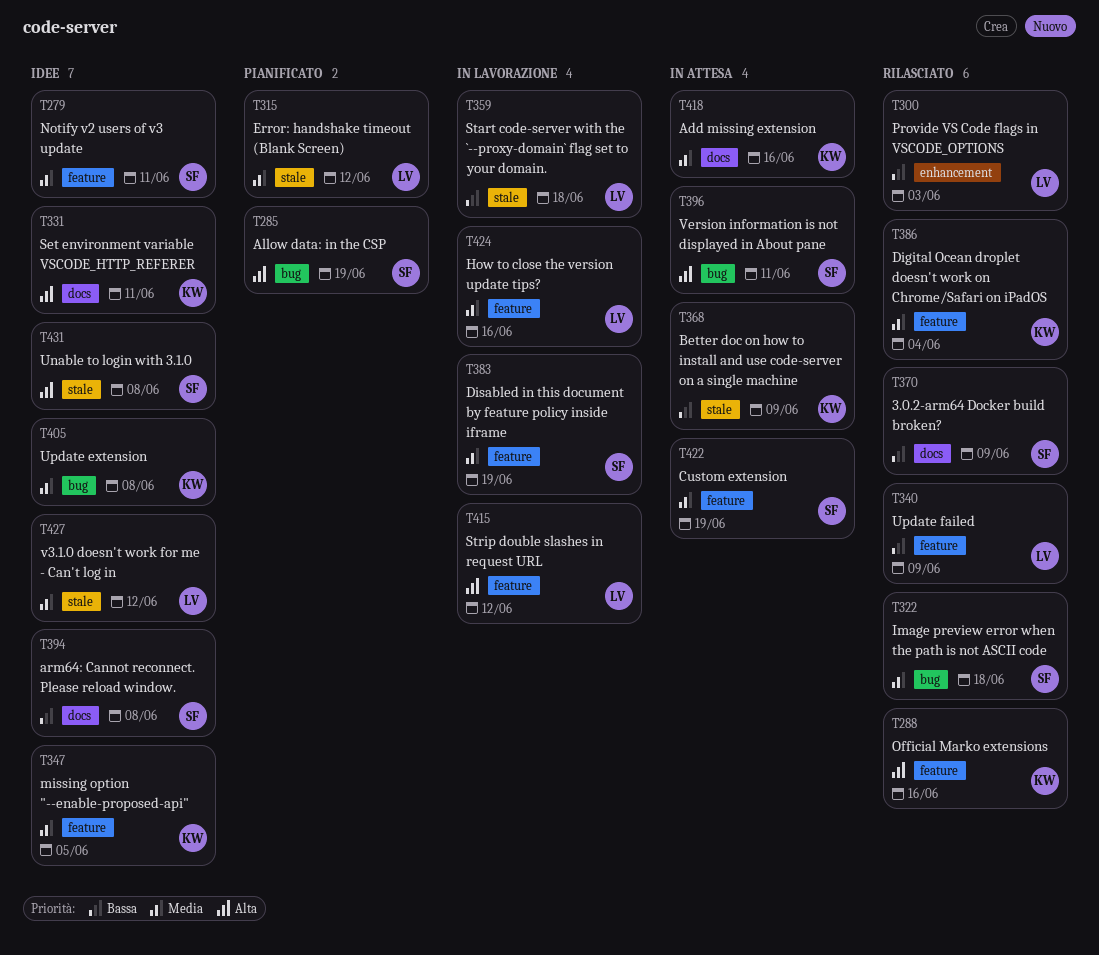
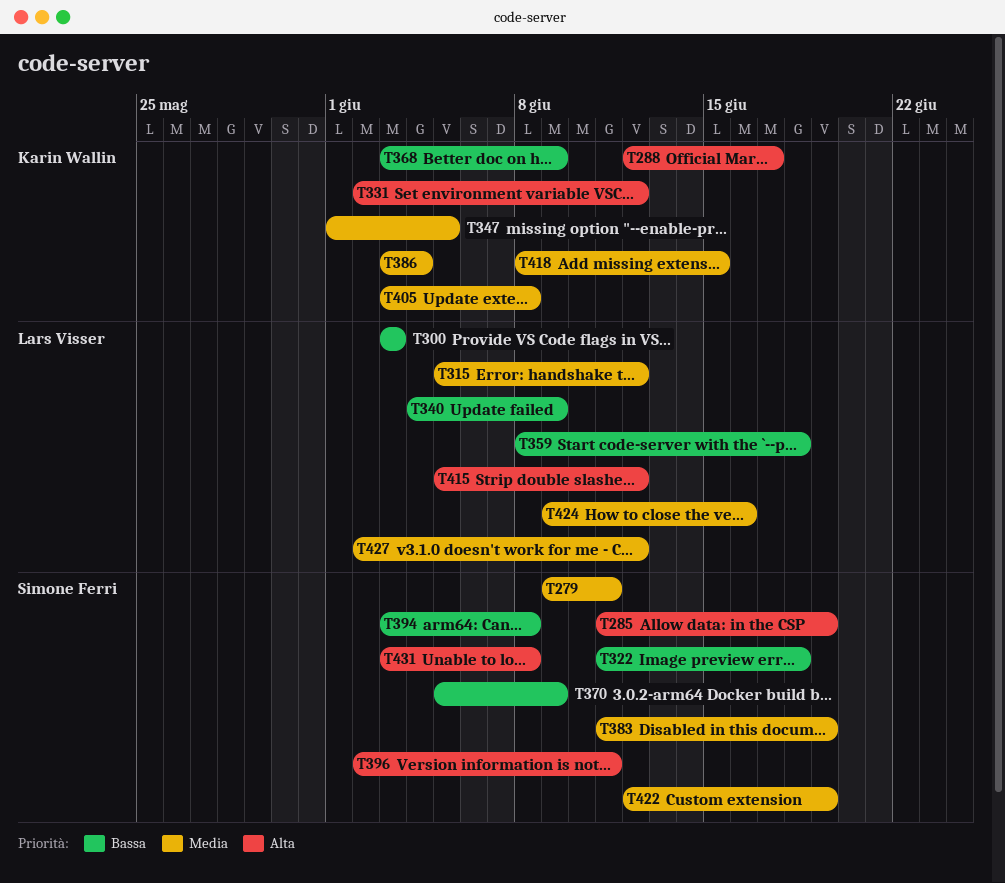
T288, due: Jun 16 -> Jun 17
T322, priority: Media -> Bassa
T331, due: Jun 11 -> Jun 12
T418, due: Jun 16 -> Jun 15

